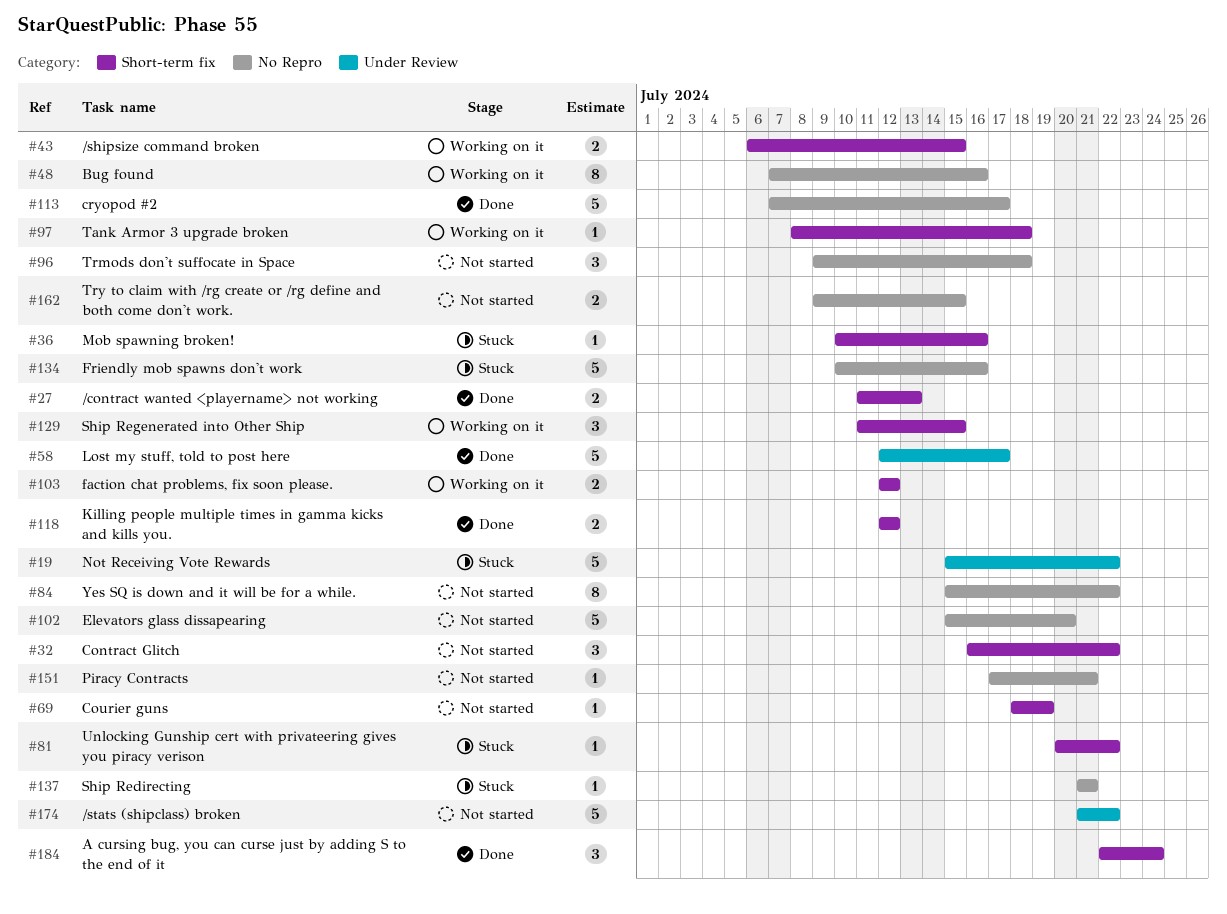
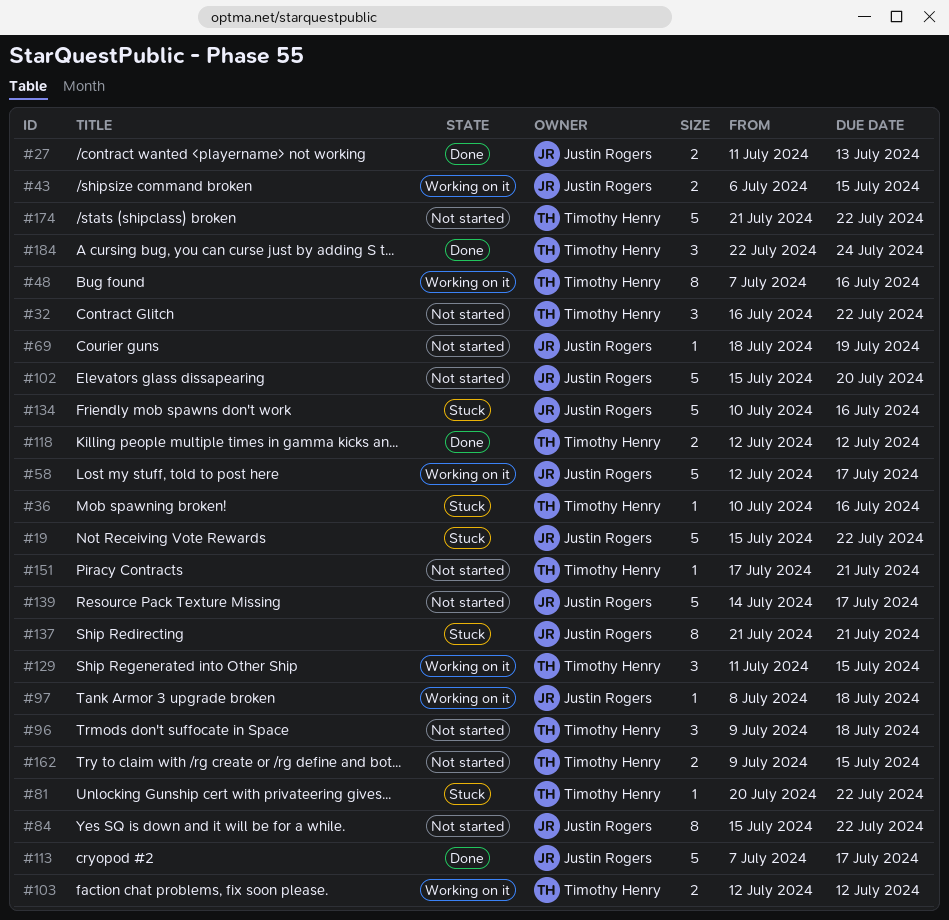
#58, status: Done -> Working on it
#137, estimate: 1 -> 8
#139: none -> present

